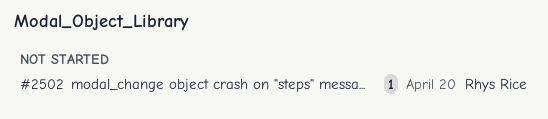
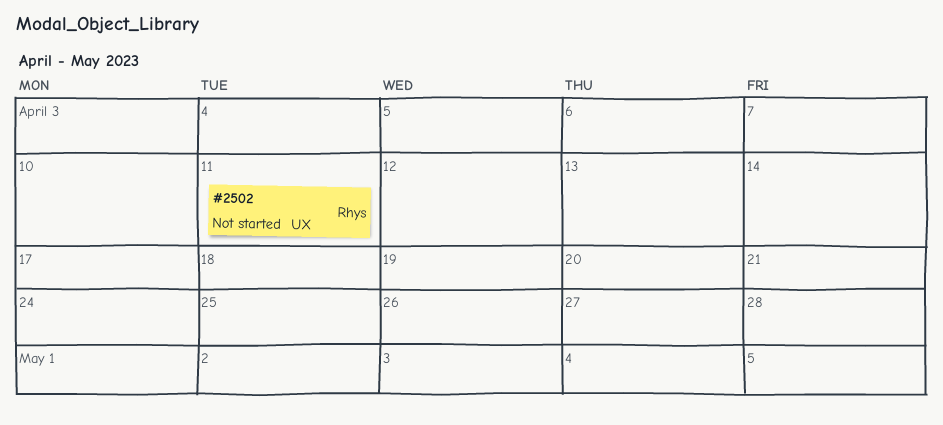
#2502, due: Apr 20 -> Apr 11

